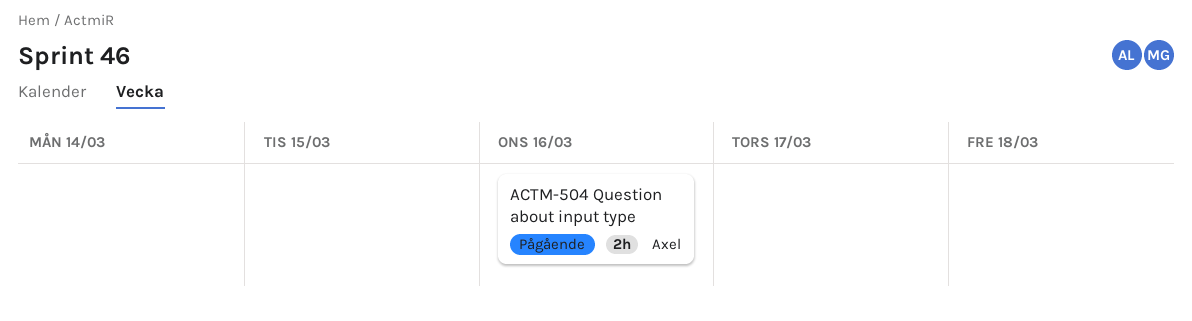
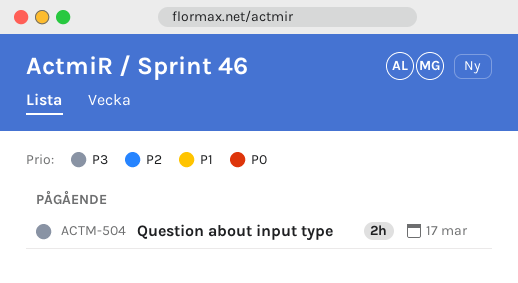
ACTM-504, due: Mar 16 -> Mar 17

